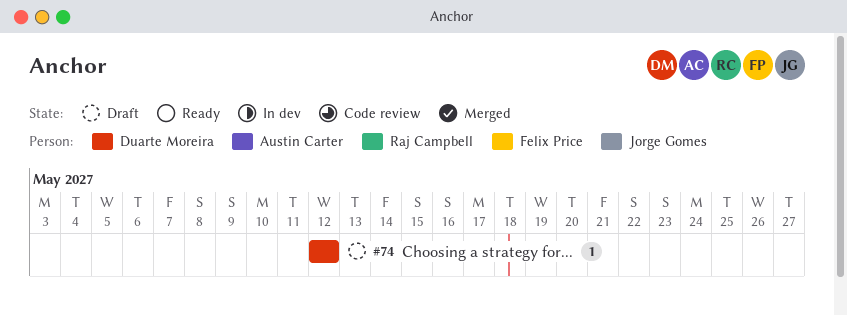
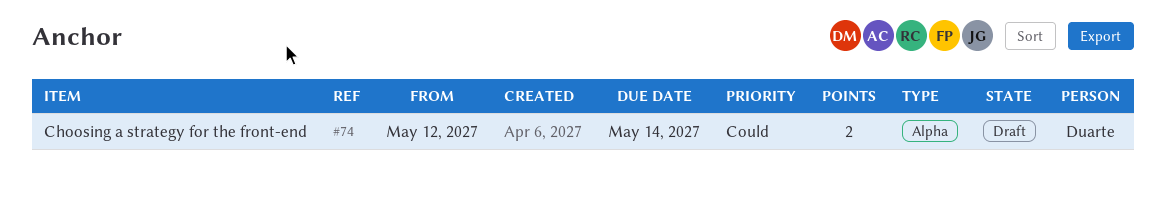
#74, estimate: 1 -> 2
#74, due: May 12 -> May 14

